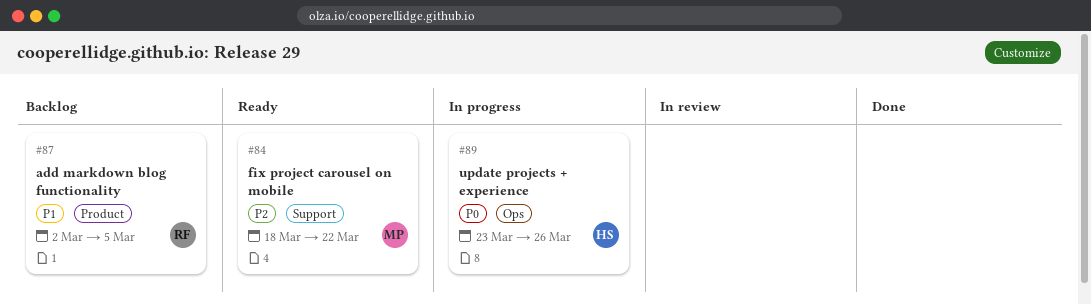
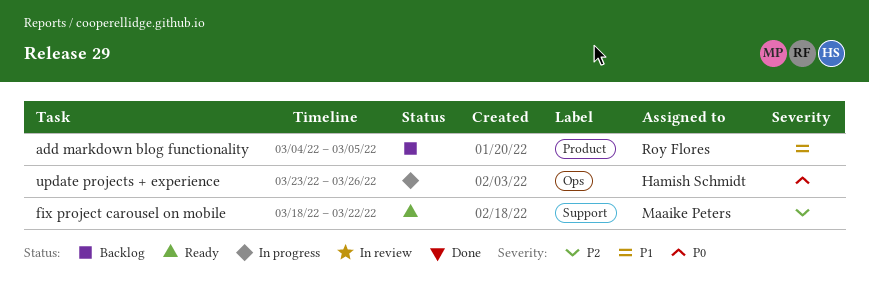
add markdown blog functionality, start: Mar 2 -> Mar 4

